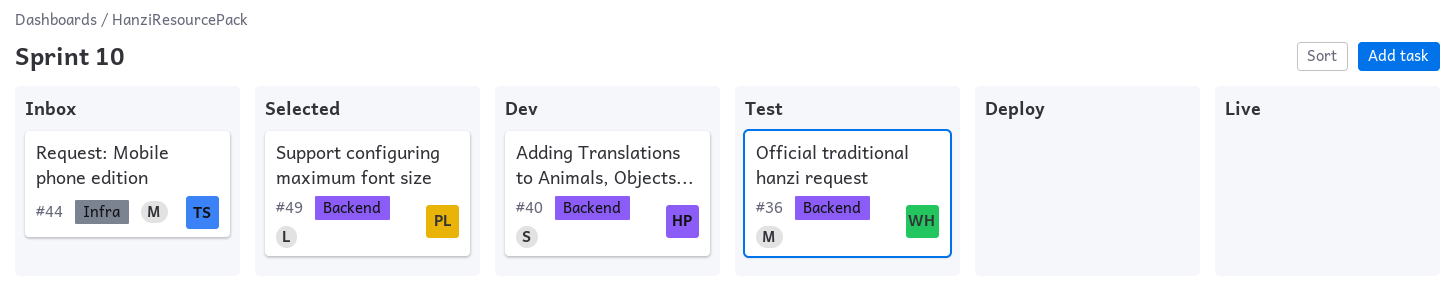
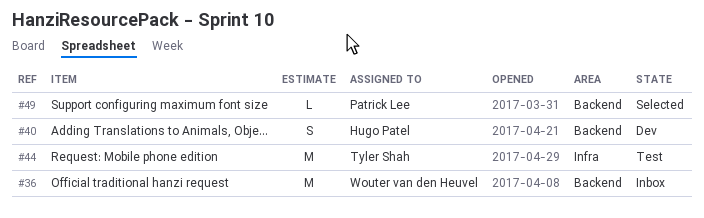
#36, status: Test -> Inbox
#44, status: Inbox -> Test

